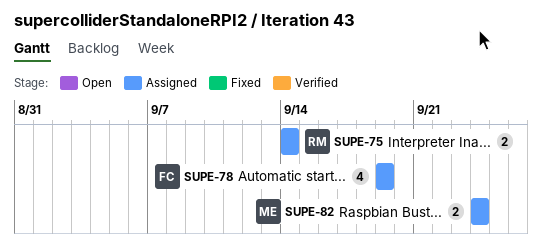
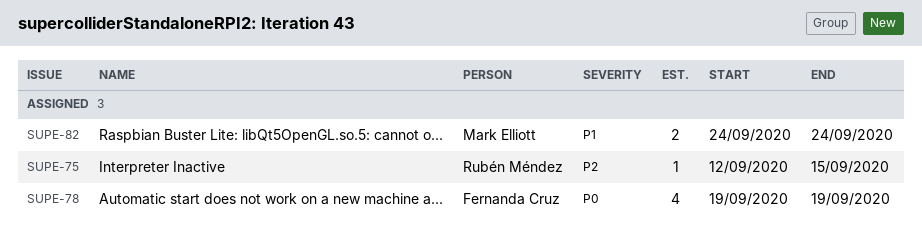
SUPE-75, estimate: 2 -> 1
SUPE-75, start: Sep 14 -> Sep 12
SUPE-75, due: Sep 14 -> Sep 15

